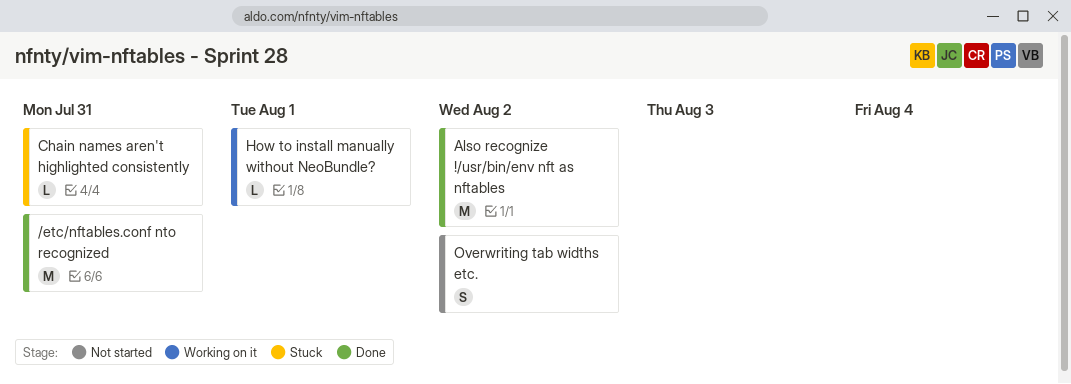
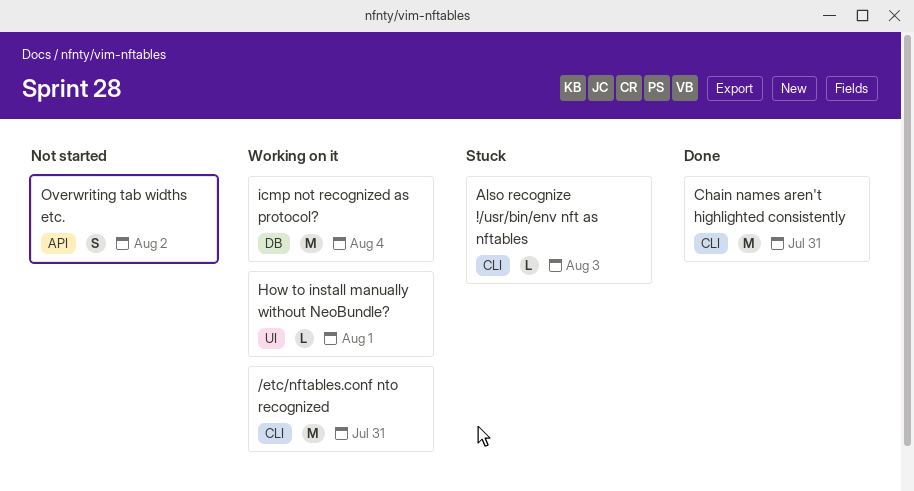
/etc/nftables.conf nto recognized, status: Done -> Working on it
Also recognize !/usr/bin/env nft as nftables, status: Done -> Stuck
Also recognize !/usr/bin/env nft as nftables, estimate: M -> L
Also recognize !/usr/bin/env nft as nftables, due: Aug 2 -> Aug 3
Chain names aren't highlighted consistently, status: Stuck -> Done
Chain names aren't highlighted consistently, estimate: L -> M
icmp not recognized as protocol?: none -> present

